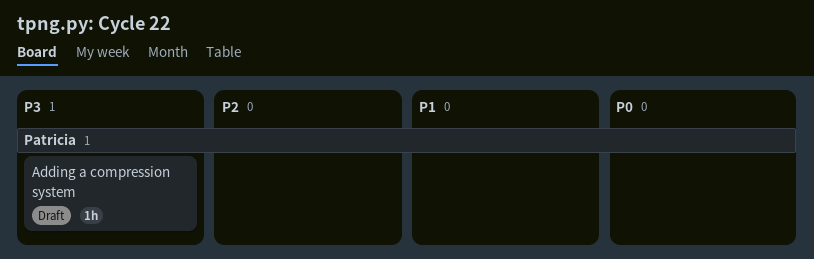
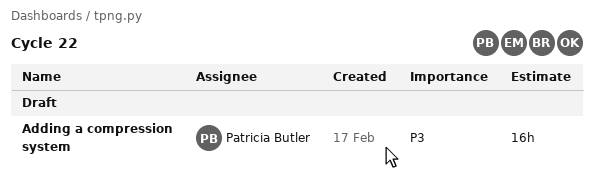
Adding a compression system, estimate: 1h -> 16h

